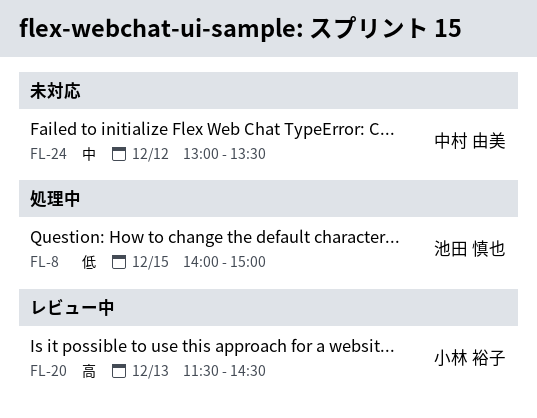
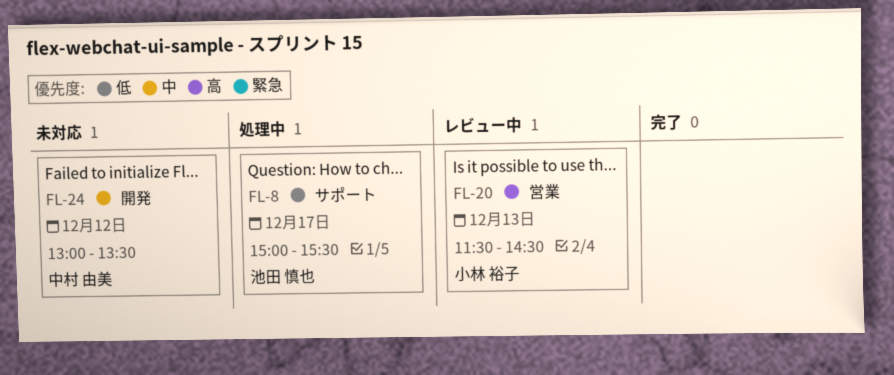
FL-8, day: Dec 15 -> Dec 17
FL-8, begins: 14:00 -> 15:00
FL-8, ends: 15:00 -> 15:30

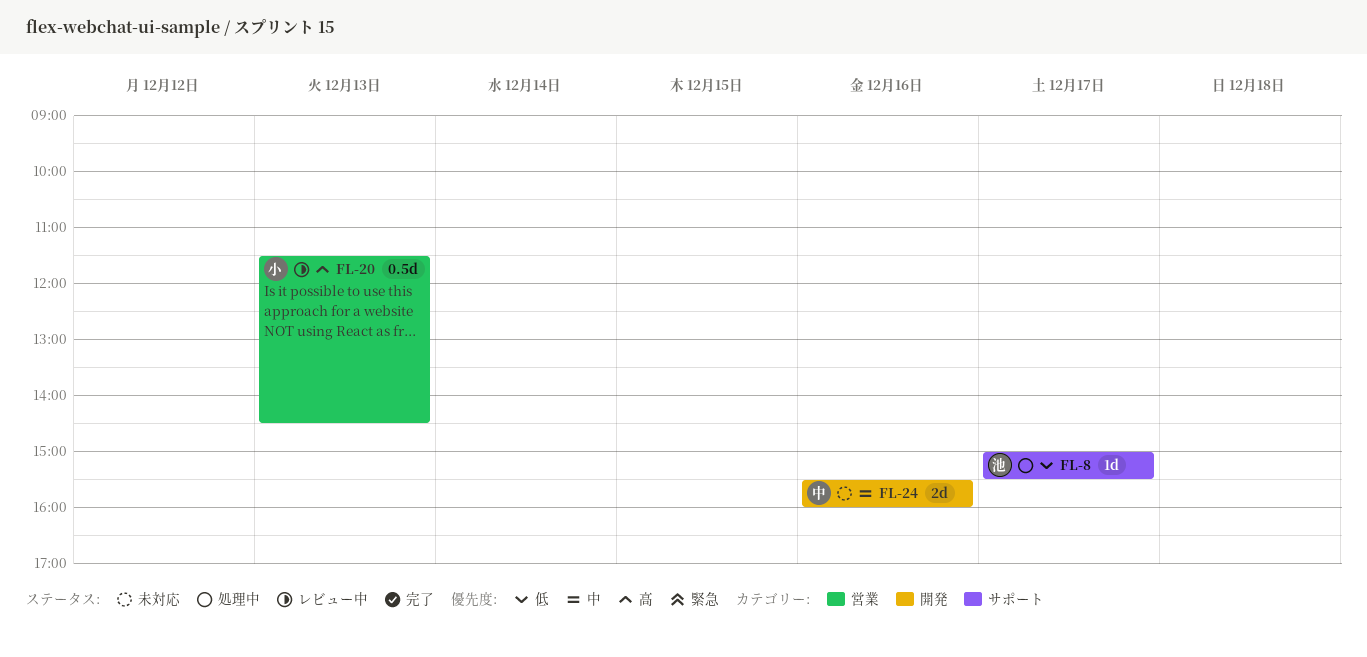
FL-24, day: Dec 12 -> Dec 16
FL-24, begins: 13:00 -> 15:30
FL-24, ends: 13:30 -> 16:00

